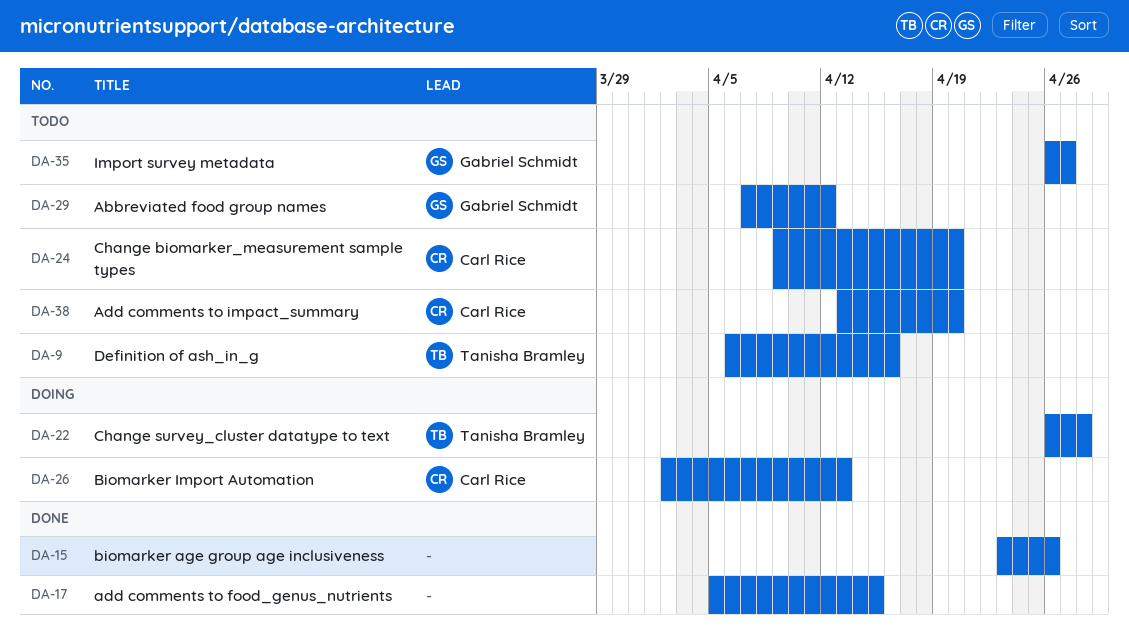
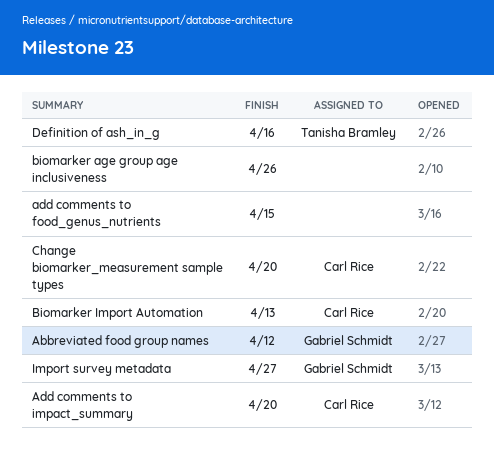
Change survey_cluster datatype to text: present -> none

